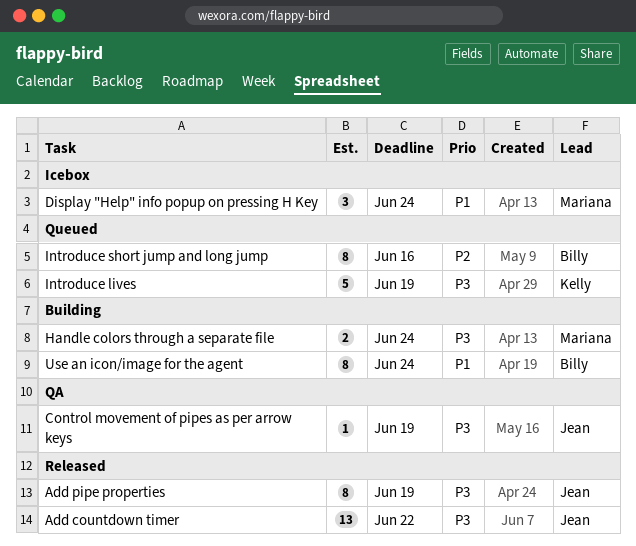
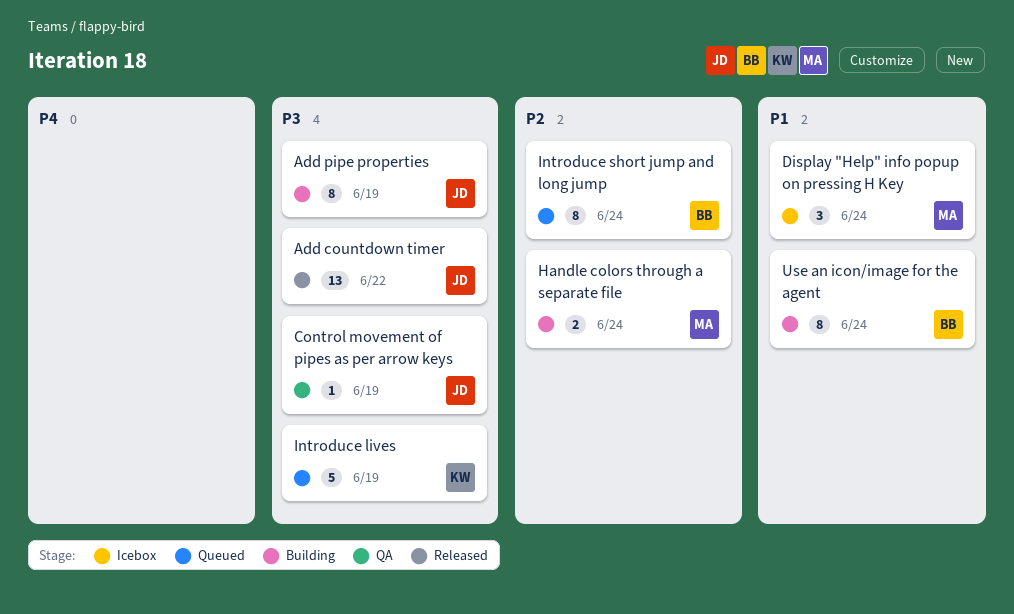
Add pipe properties, status: Released -> Building
Handle colors through a separate file, priority: P3 -> P2
Introduce short jump and long jump, due: Jun 16 -> Jun 24

